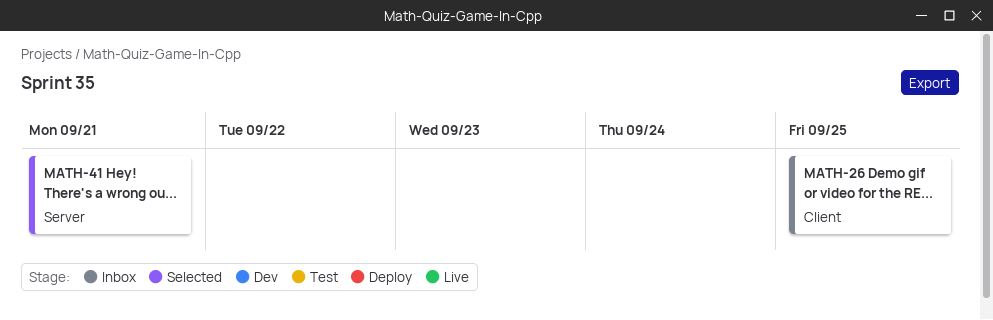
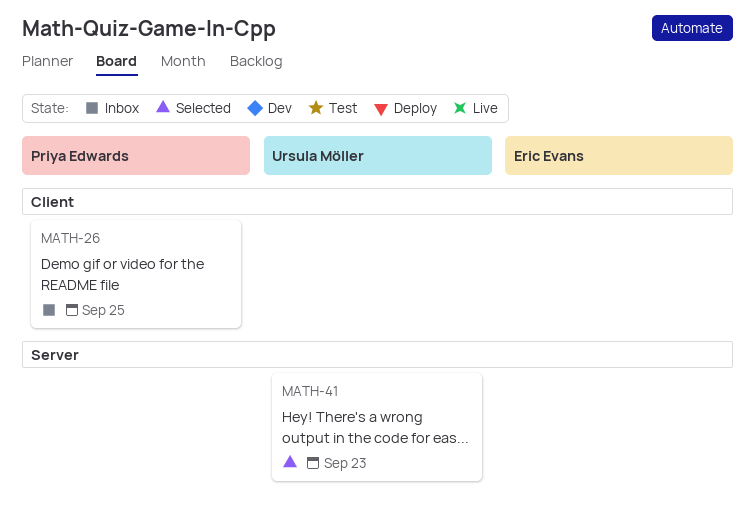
MATH-41, due: Sep 21 -> Sep 23

